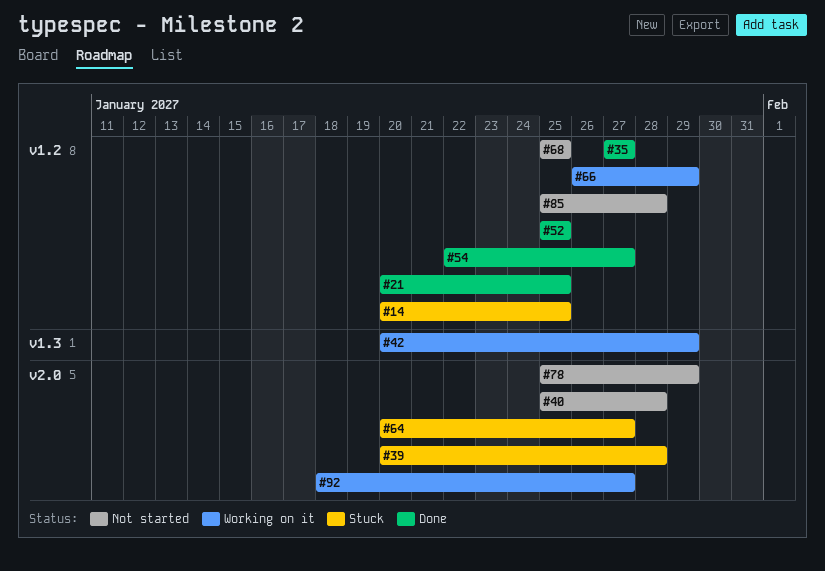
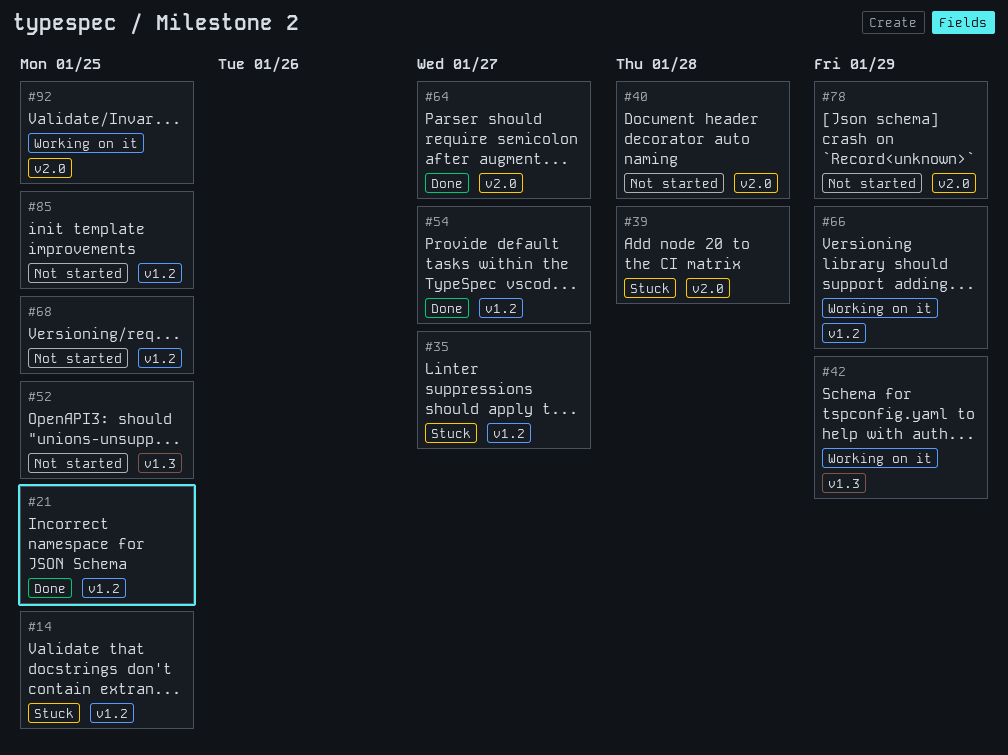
#35, status: Done -> Stuck
#52, status: Done -> Not started
#52, label: v1.2 -> v1.3
#64, status: Stuck -> Done
#85, due: Jan 28 -> Jan 25
#92, due: Jan 27 -> Jan 25

